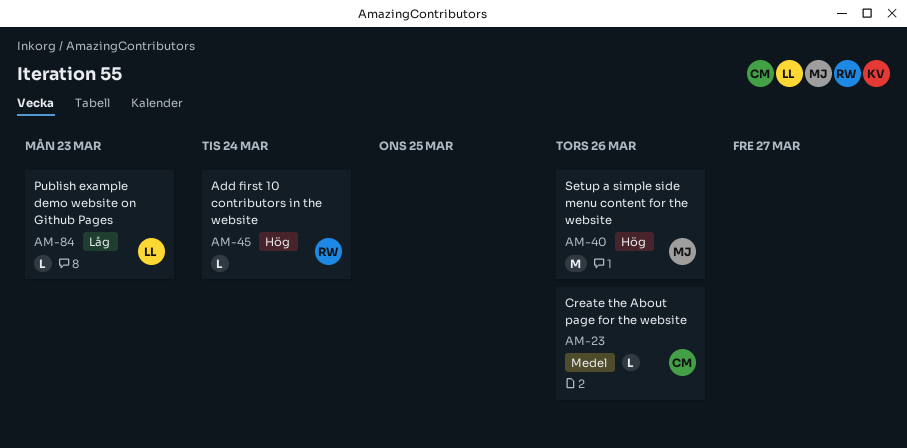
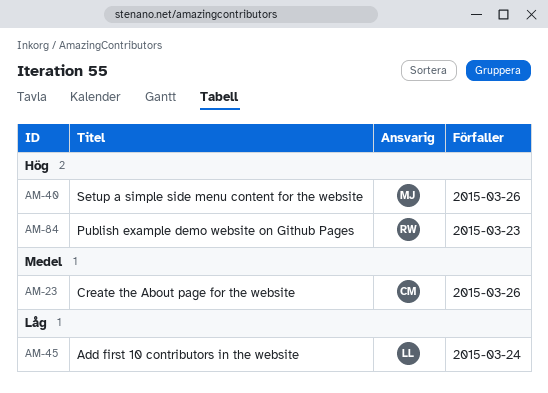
AM-45, owner: RW -> LL
AM-45, priority: Hög -> Låg
AM-84, owner: LL -> RW
AM-84, priority: Låg -> Hög

